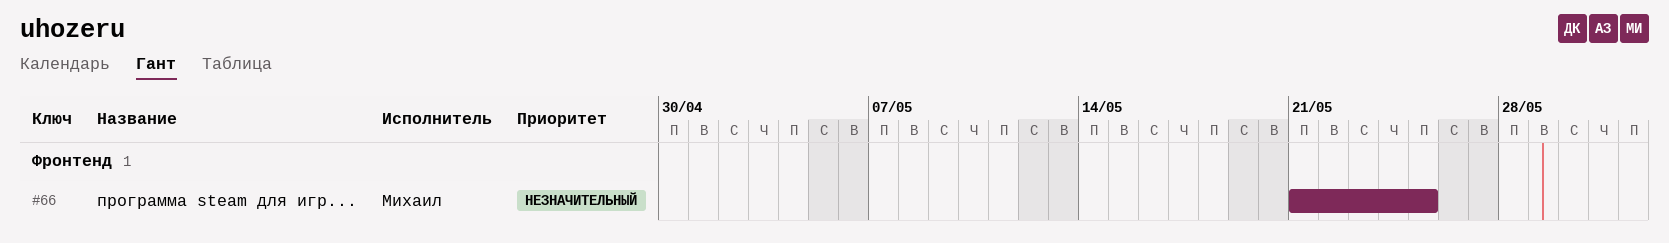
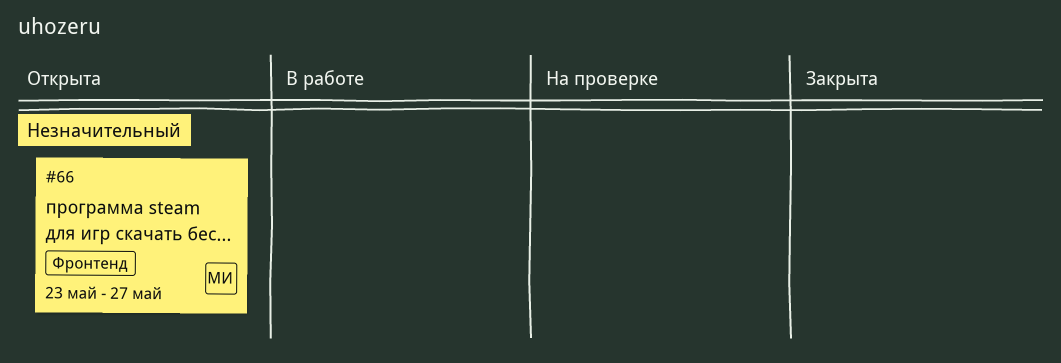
#66, start: May 21 -> May 23
#66, due: May 25 -> May 27

